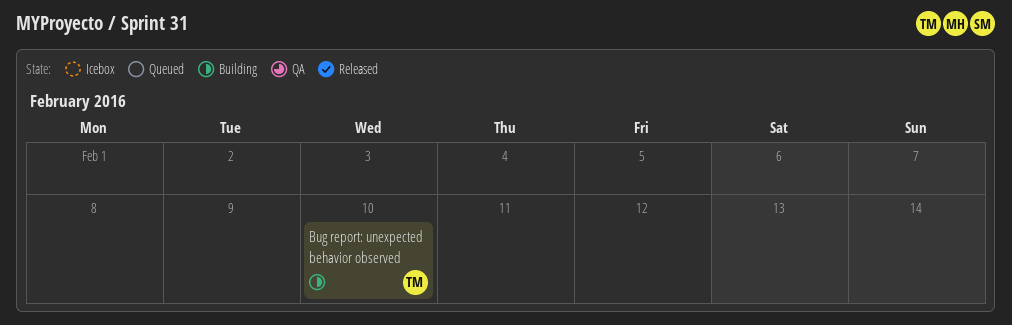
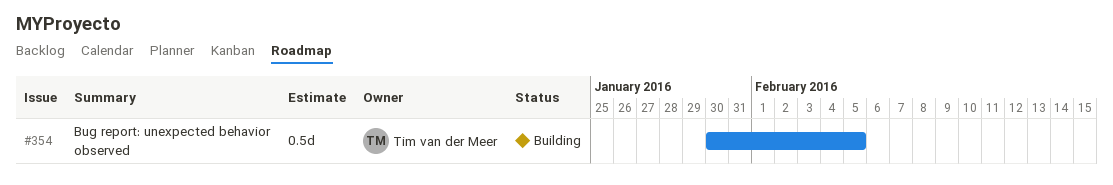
Bug report: unexpected behavior observed, due: Feb 10 -> Feb 5

